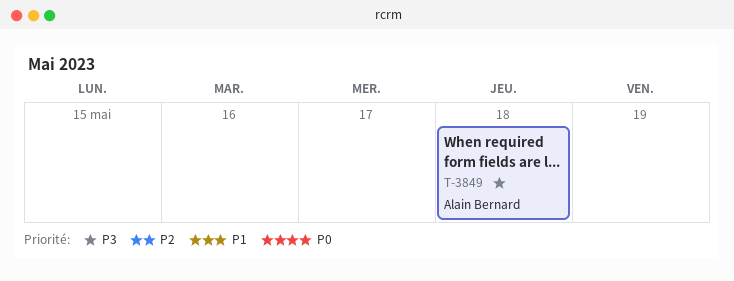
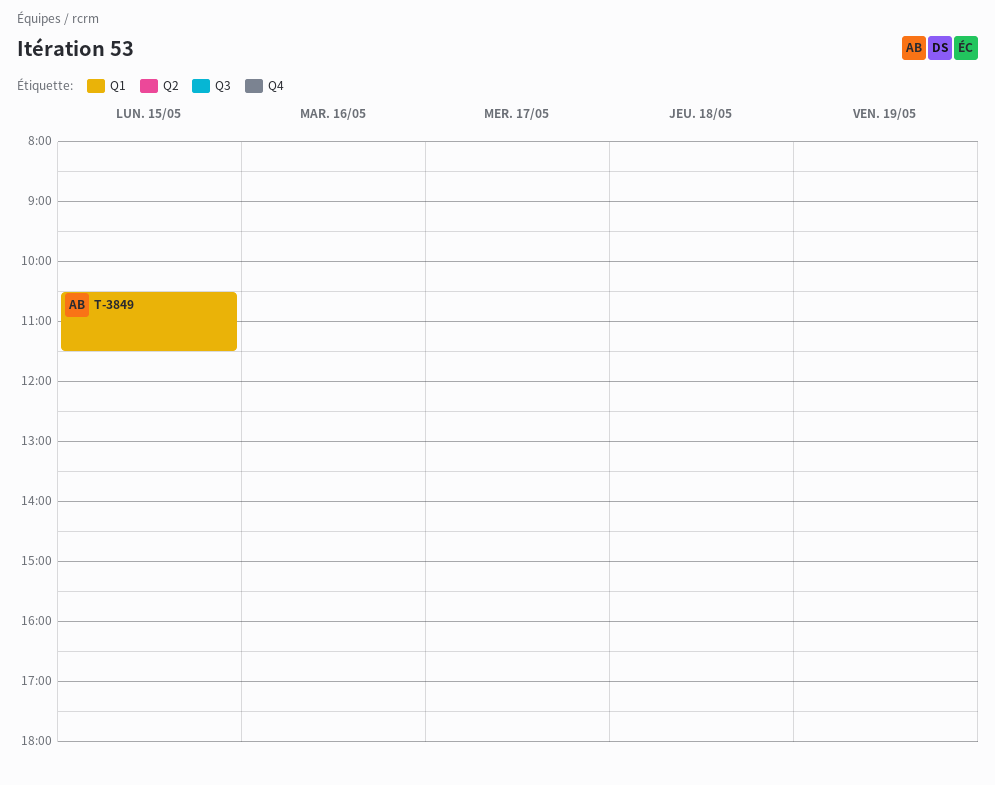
T-3849, day: May 18 -> May 15

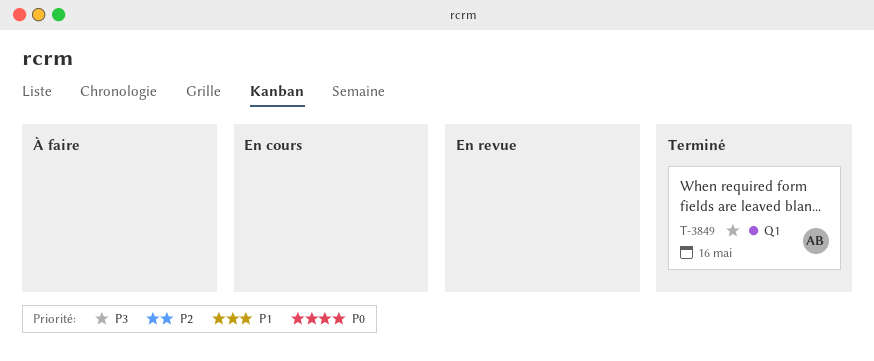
T-3849, day: May 15 -> May 16

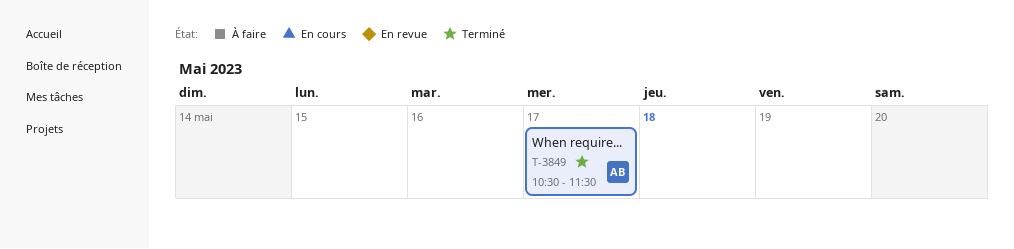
T-3849, day: May 16 -> May 17

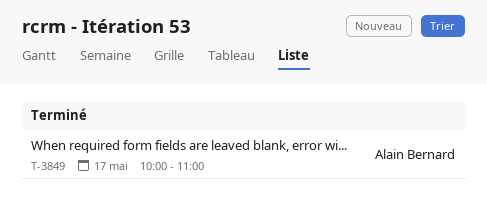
T-3849, begins: 10:30 -> 10:00
T-3849, ends: 11:30 -> 11:00

